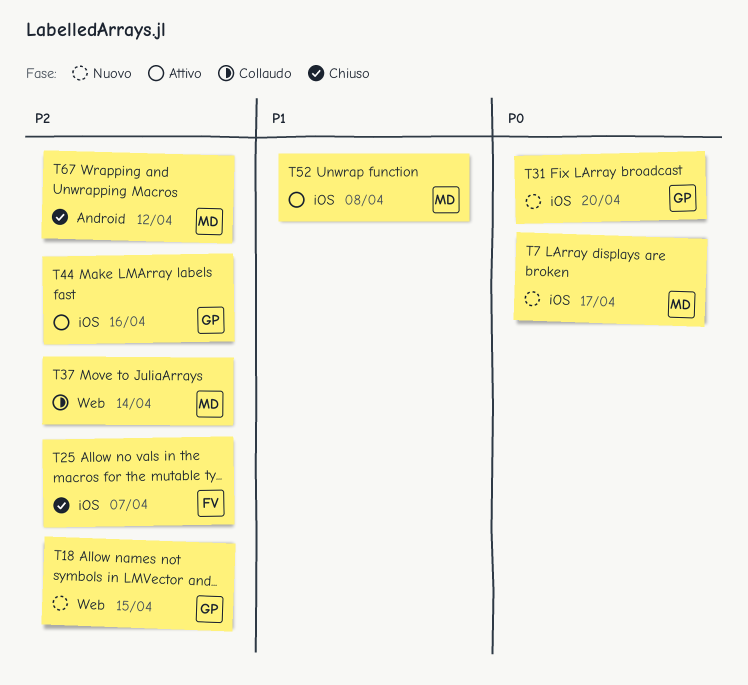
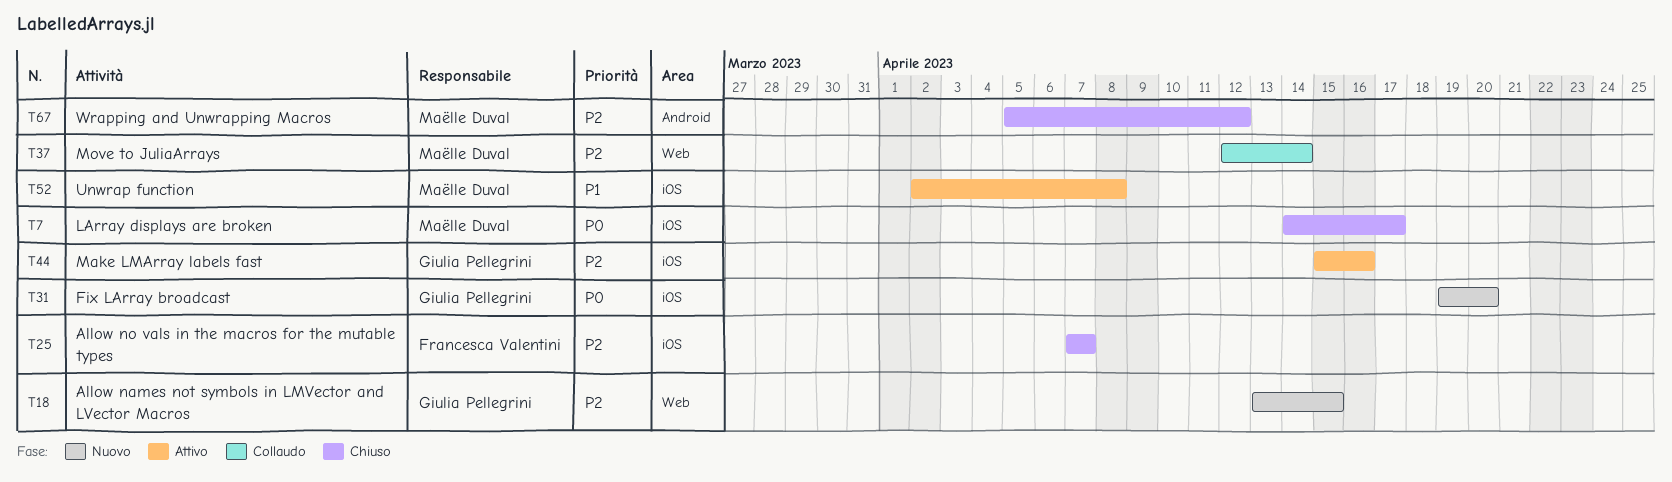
T7, status: Nuovo -> Chiuso

